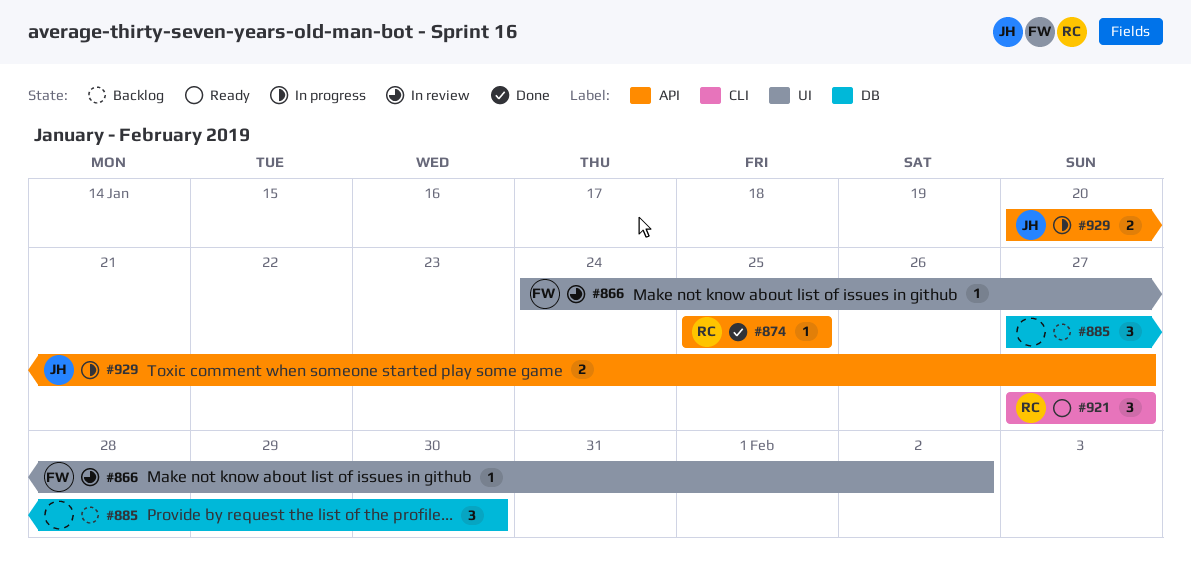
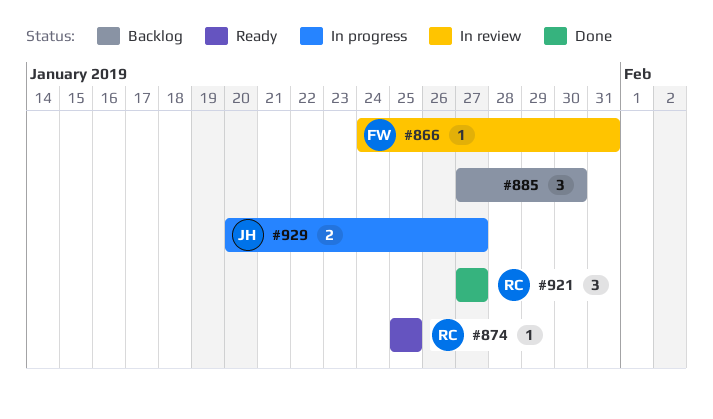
#866, due: Feb 2 -> Jan 31
#874, status: Done -> Ready
#921, status: Ready -> Done

